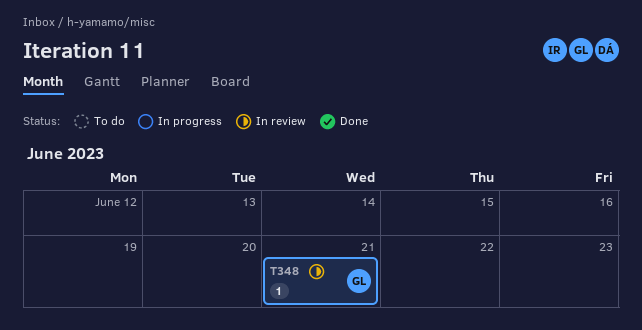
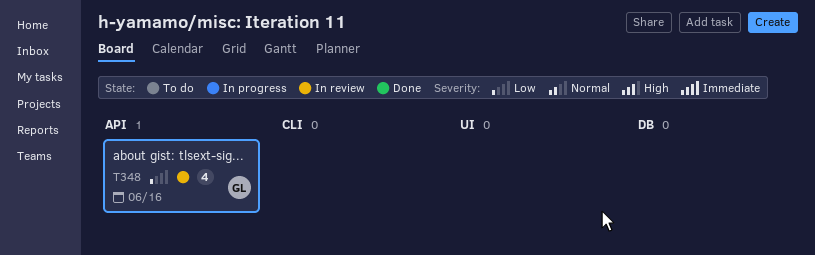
T348, estimate: 1 -> 4
T348, due: Jun 21 -> Jun 16

